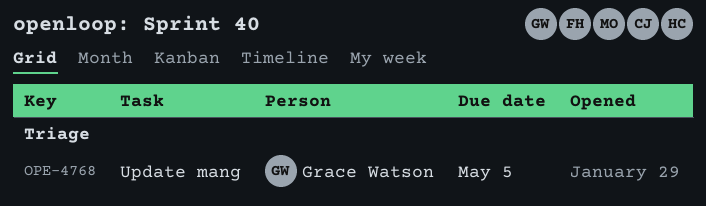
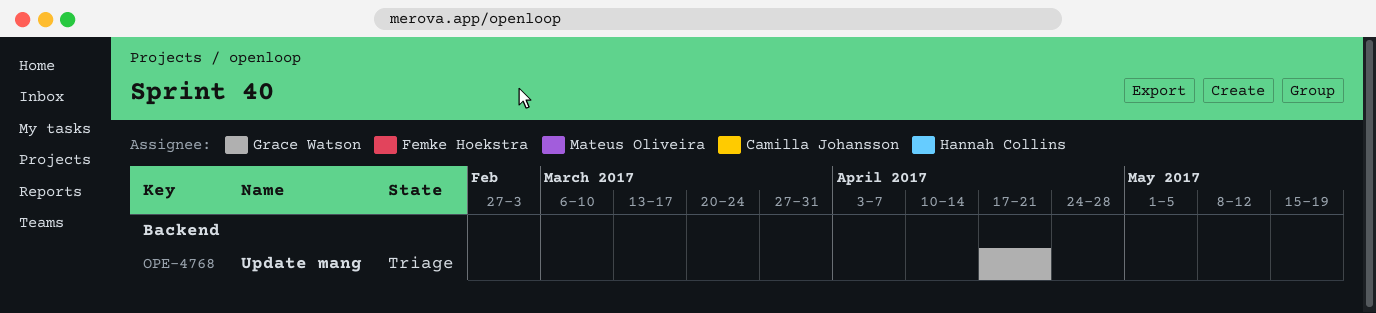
OPE-4768, due: May 5 -> Apr 21

